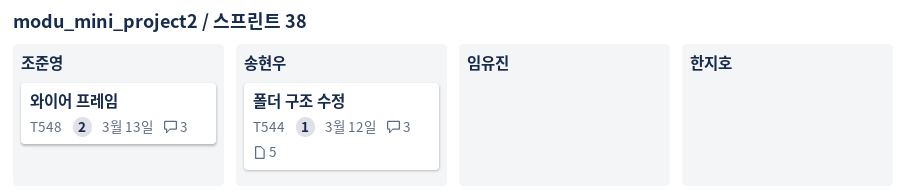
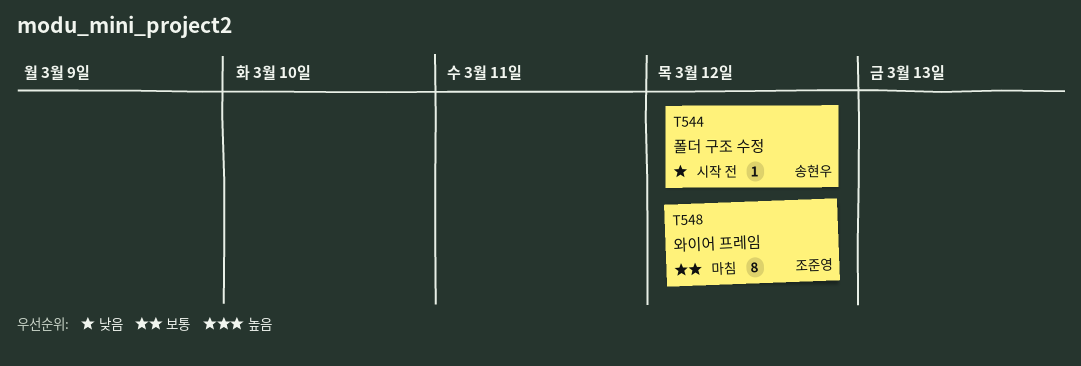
T548, estimate: 2 -> 8
T548, due: Mar 13 -> Mar 12

